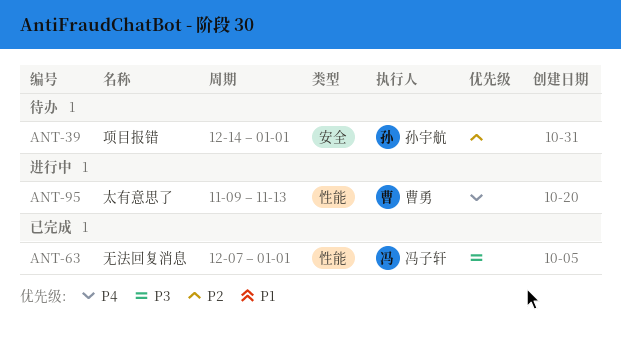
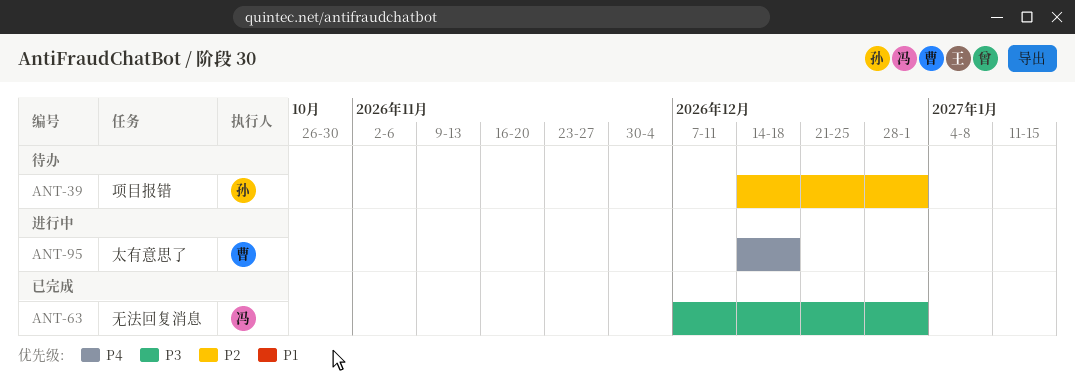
ANT-95, start: Nov 9 -> Dec 14
ANT-95, due: Nov 13 -> Dec 18

